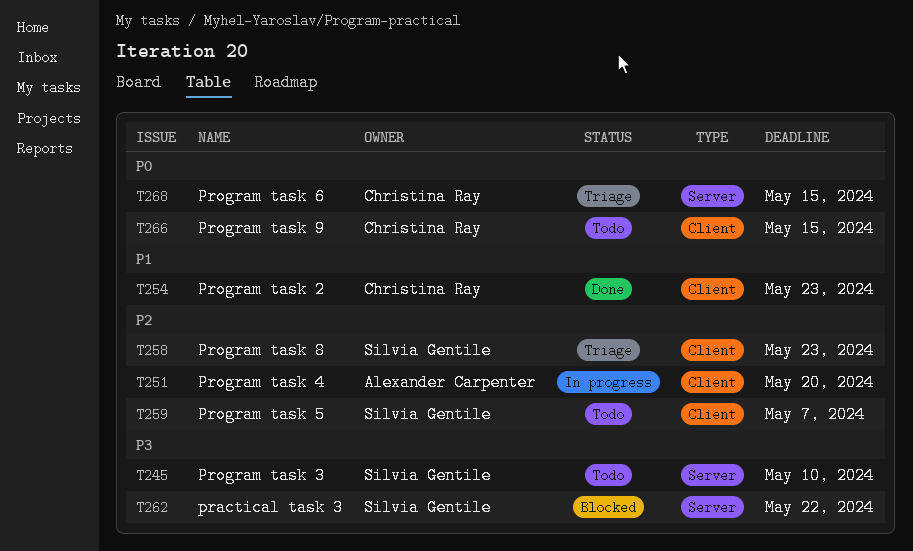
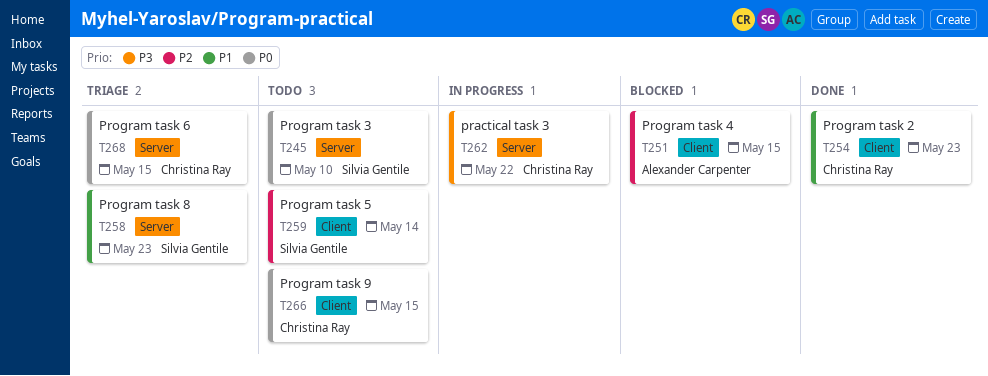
T245, priority: P3 -> P0
T251, status: In progress -> Blocked
T251, due: May 20 -> May 15
T258, priority: P2 -> P1
T258, label: Client -> Server
T259, due: May 7 -> May 14
T262, status: Blocked -> In progress
T262, owner: Silvia Gentile -> Christina Ray

